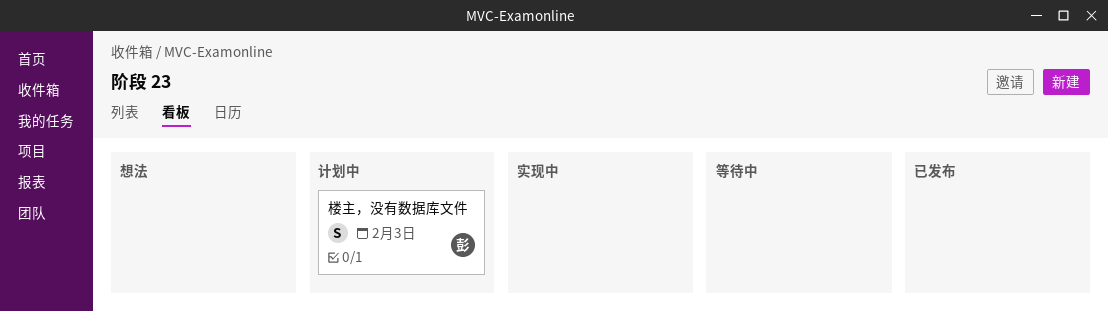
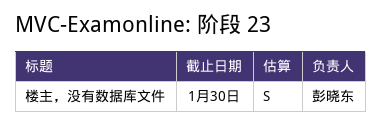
楼主，没有数据库文件, due: Feb 3 -> Jan 30

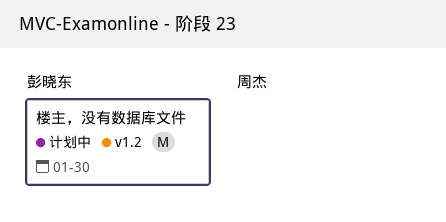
楼主，没有数据库文件, estimate: S -> M

